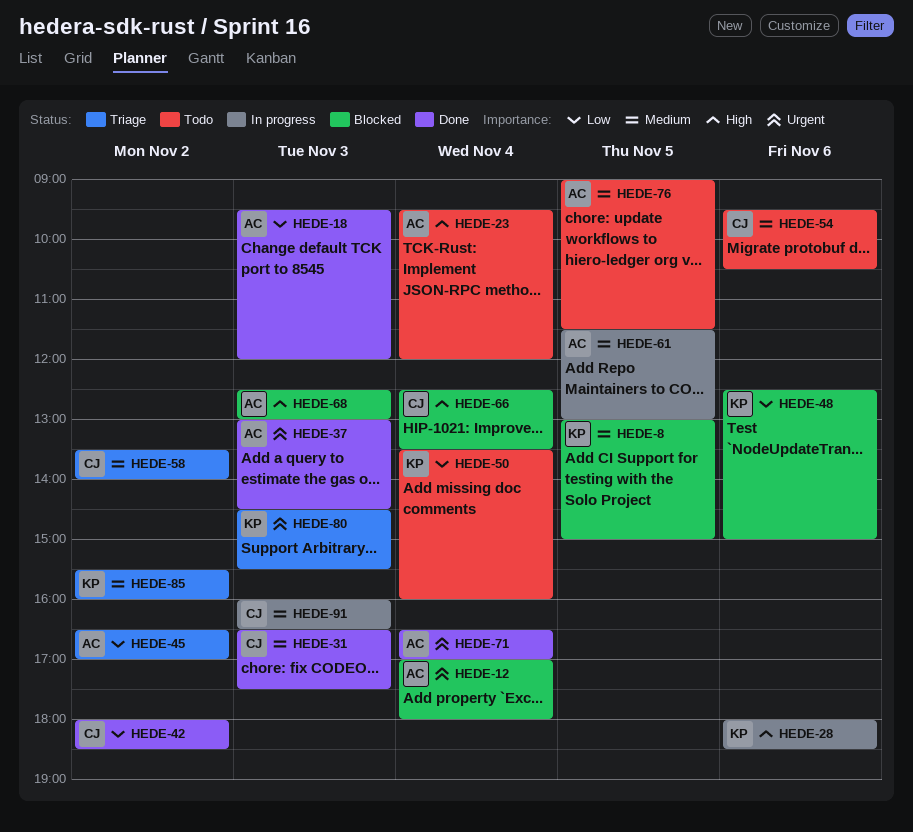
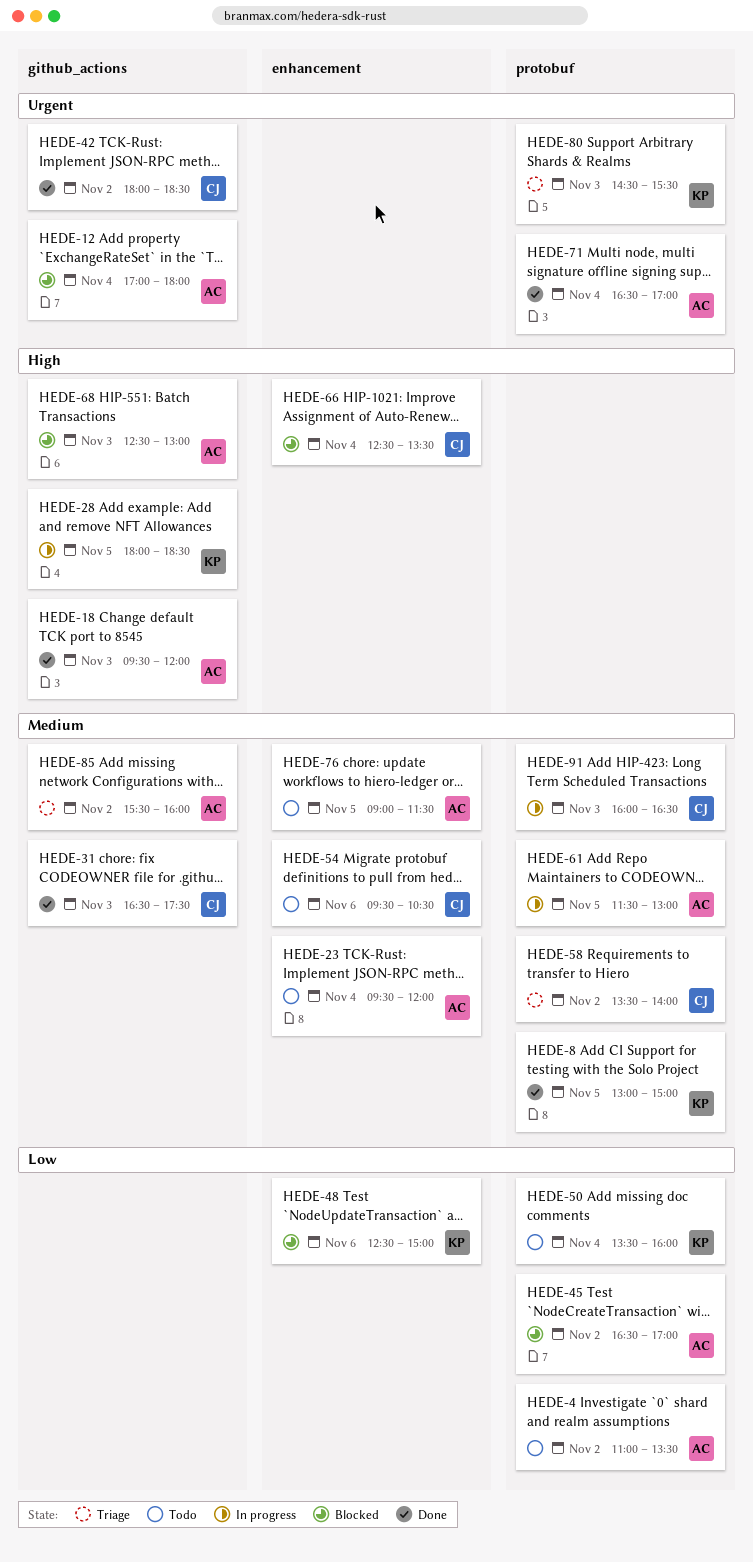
HEDE-4: none -> present
HEDE-8, status: Blocked -> Done
HEDE-18, priority: Low -> High
HEDE-23, priority: High -> Medium
HEDE-28, day: Nov 6 -> Nov 5
HEDE-37: present -> none
HEDE-42, priority: Low -> Urgent
HEDE-45, status: Triage -> Blocked
HEDE-85, owner: KP -> AC

